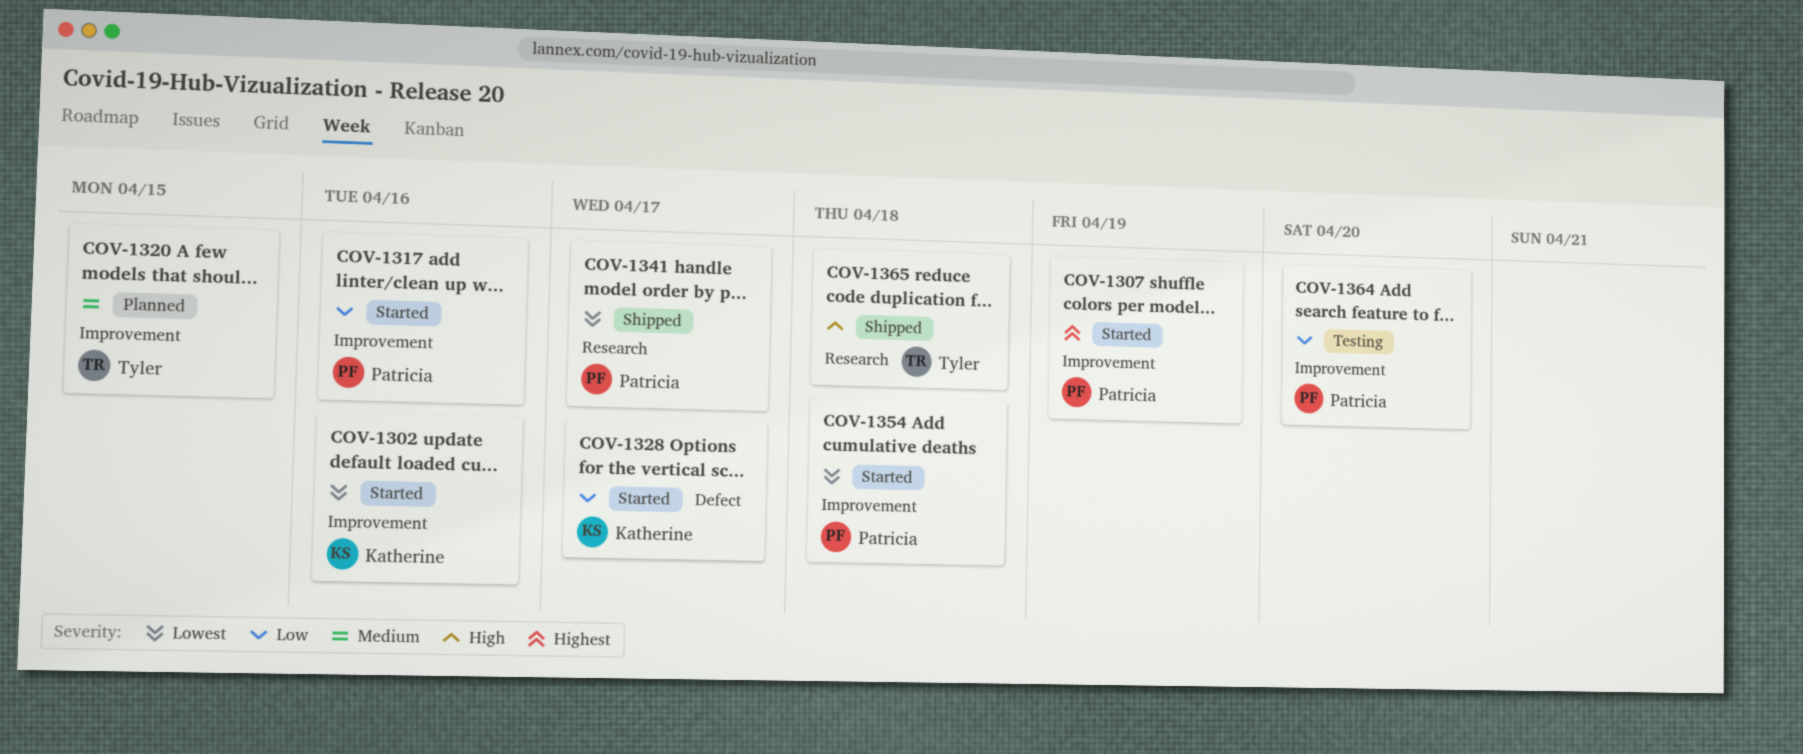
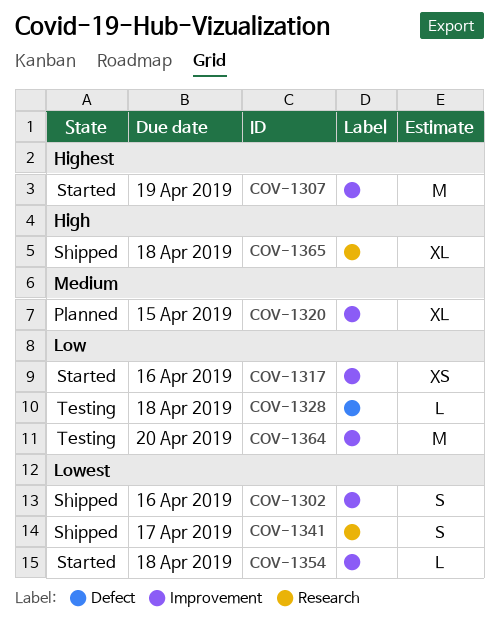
COV-1302, status: Started -> Shipped
COV-1328, status: Started -> Testing
COV-1328, due: Apr 17 -> Apr 18

